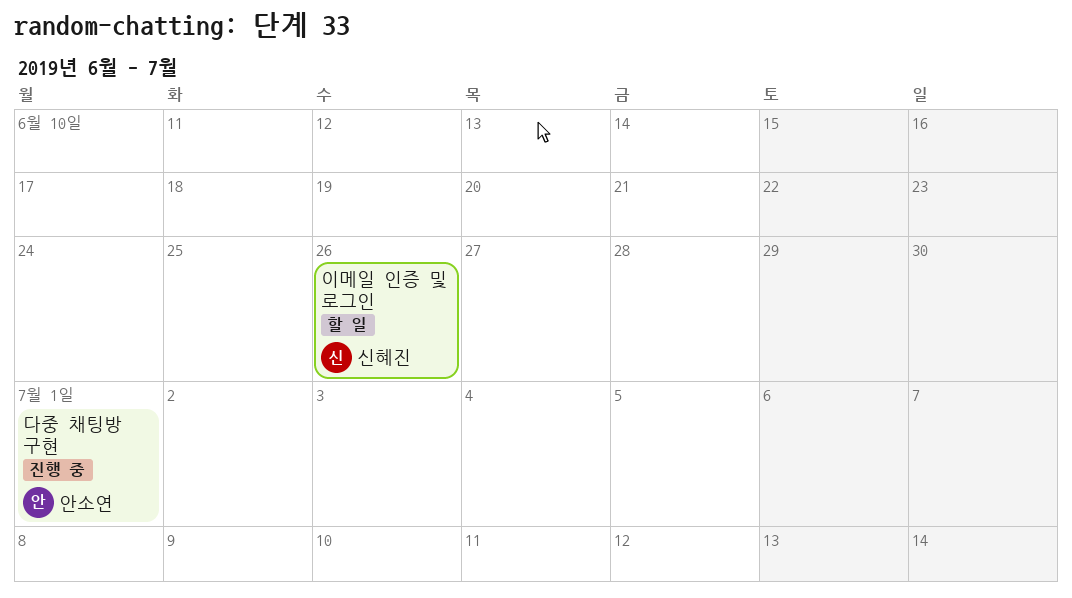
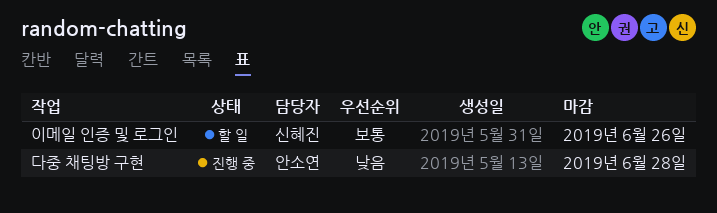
다중 채팅방 구현, due: Jul 1 -> Jun 28

